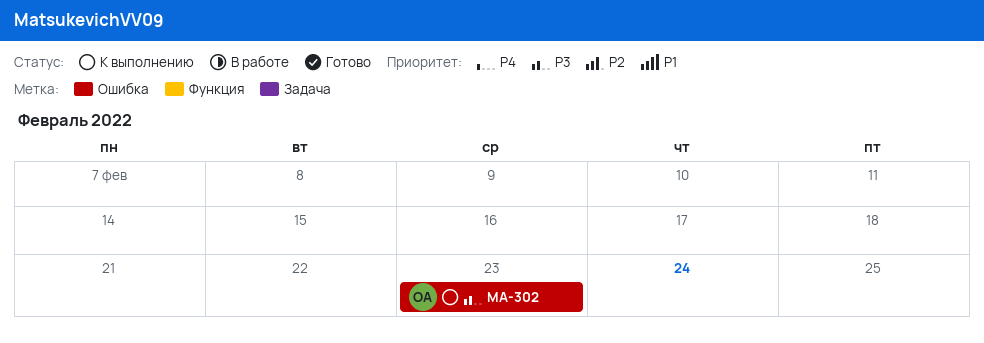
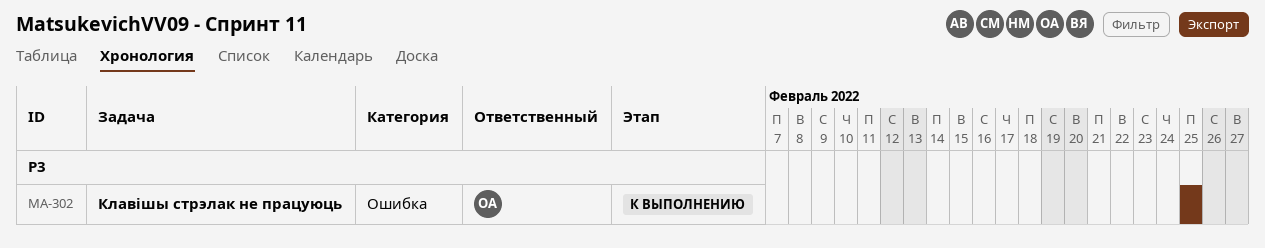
MA-302, start: Feb 23 -> Feb 25
MA-302, due: Feb 23 -> Feb 25

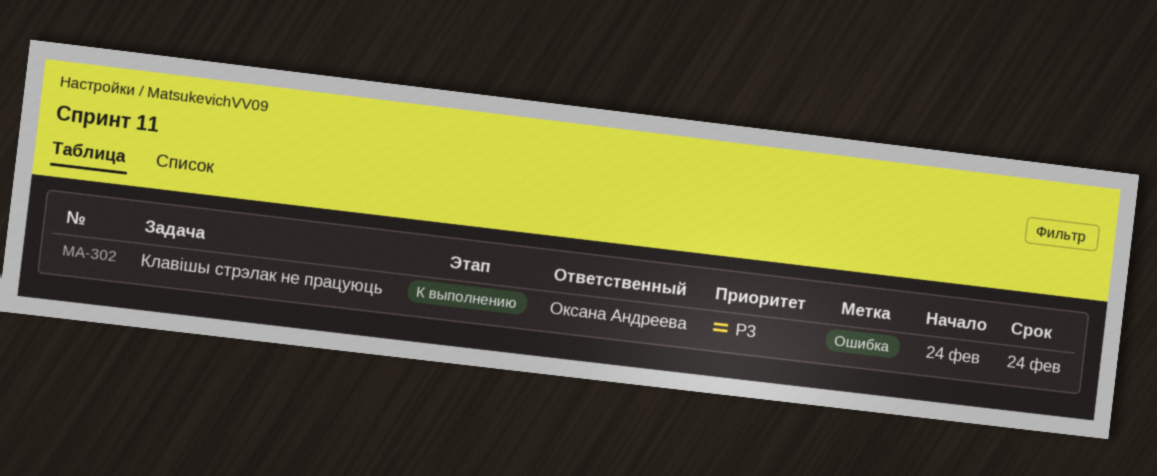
MA-302, start: Feb 25 -> Feb 24
MA-302, due: Feb 25 -> Feb 24

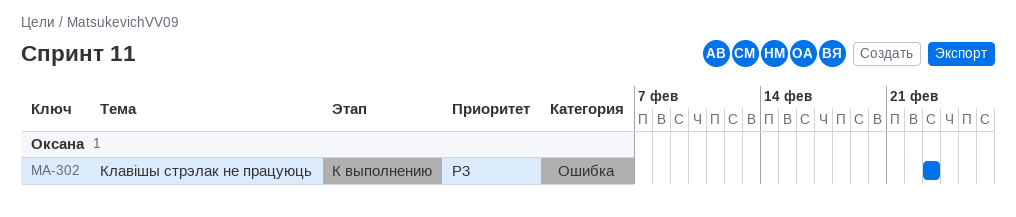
MA-302, start: Feb 24 -> Feb 23
MA-302, due: Feb 24 -> Feb 23

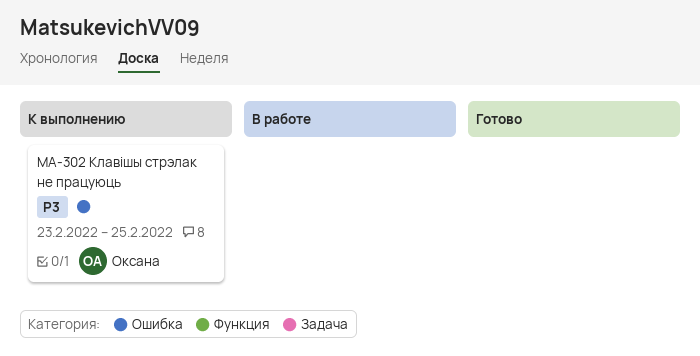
MA-302, due: Feb 23 -> Feb 25

